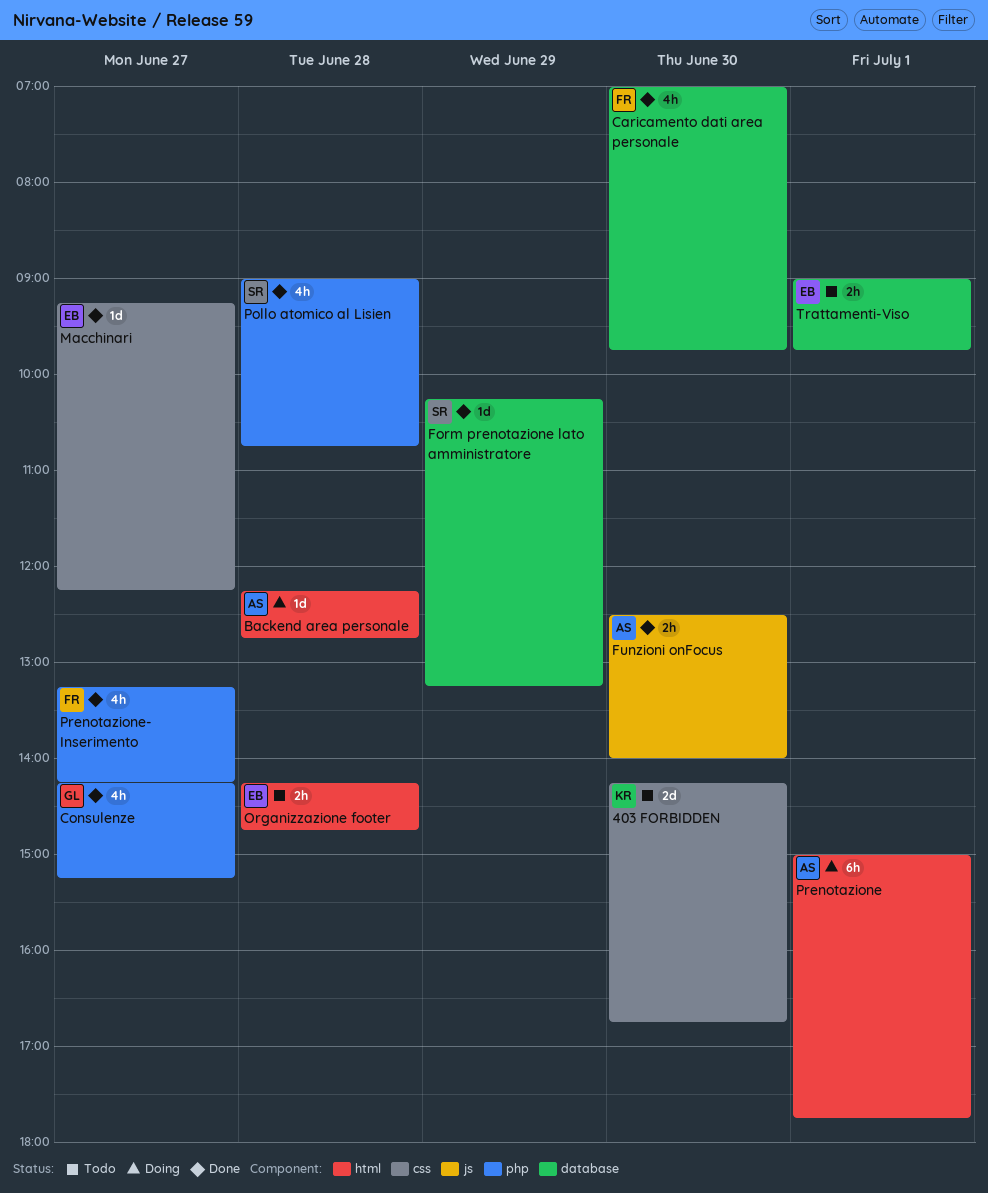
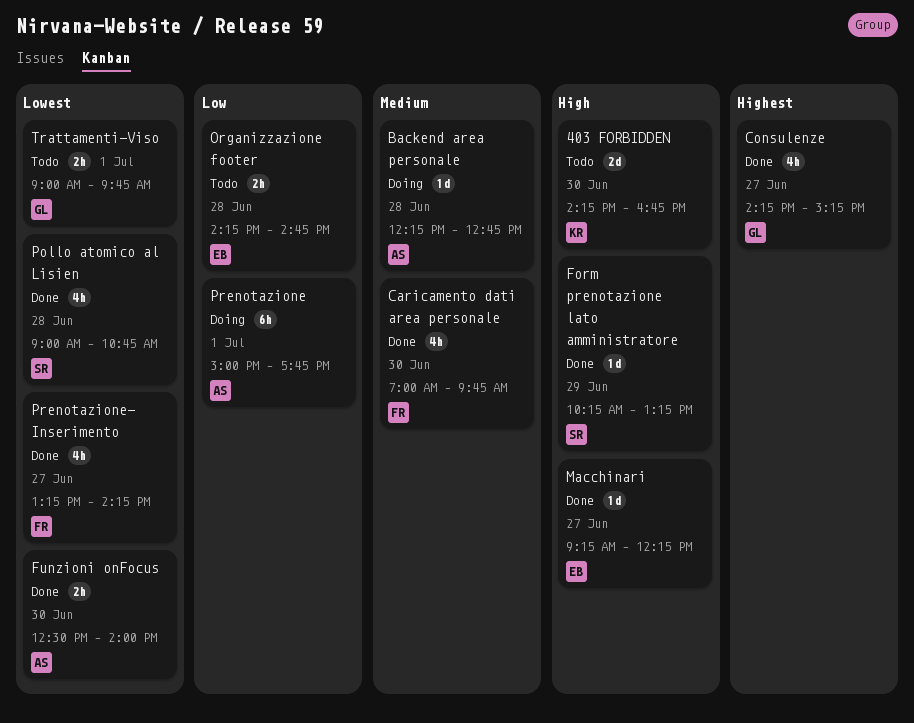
Trattamenti-Viso, owner: EB -> GL

